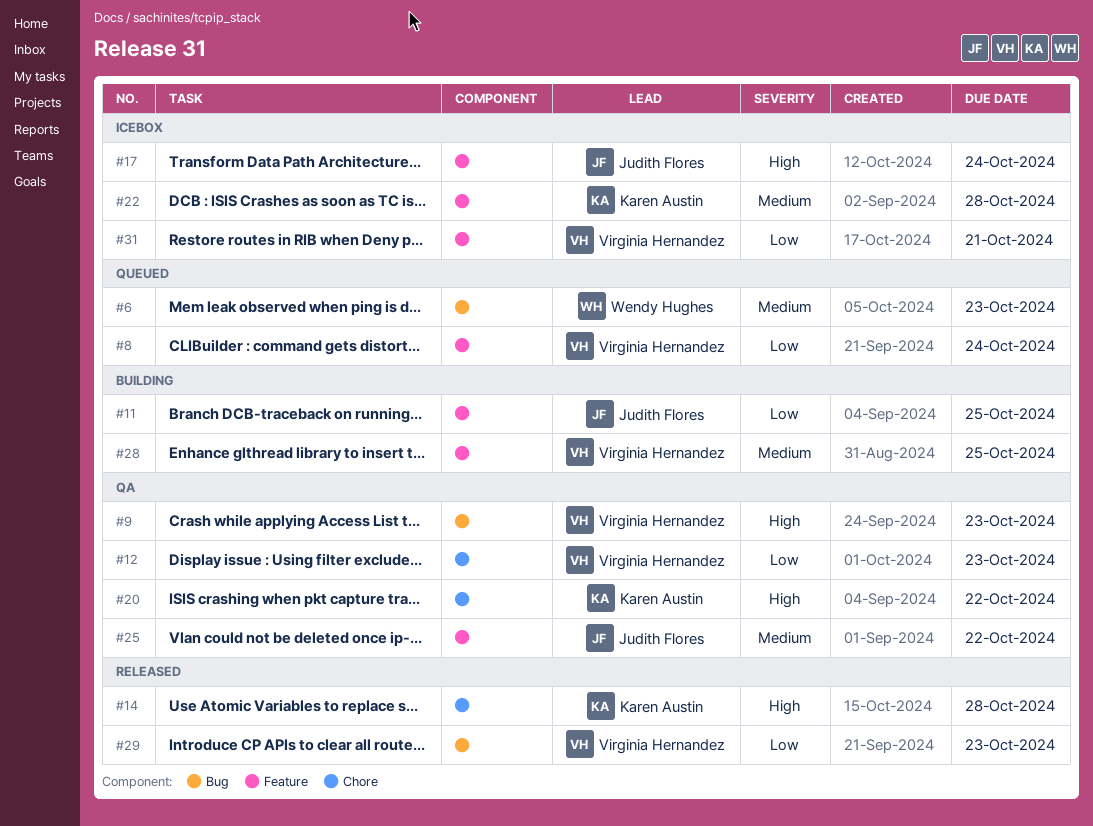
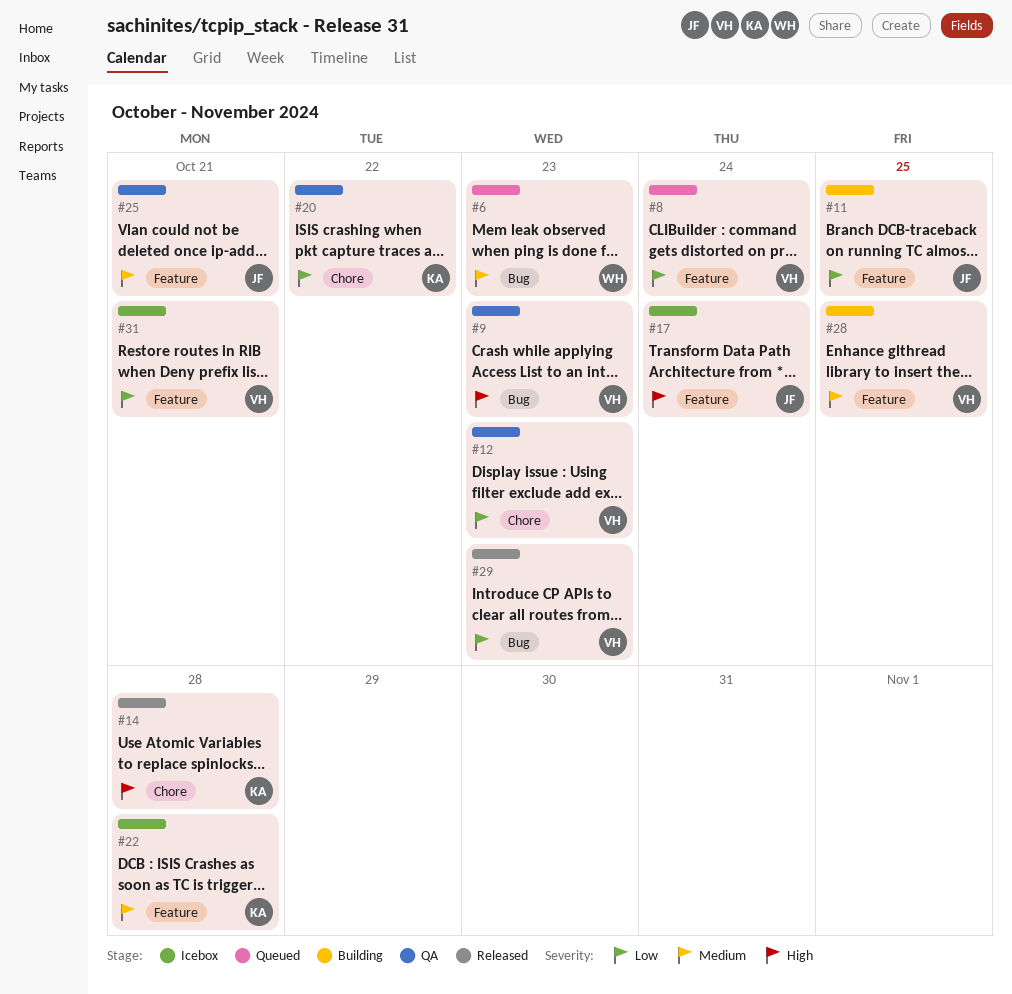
#20, priority: High -> Low
#25, due: Oct 22 -> Oct 21

